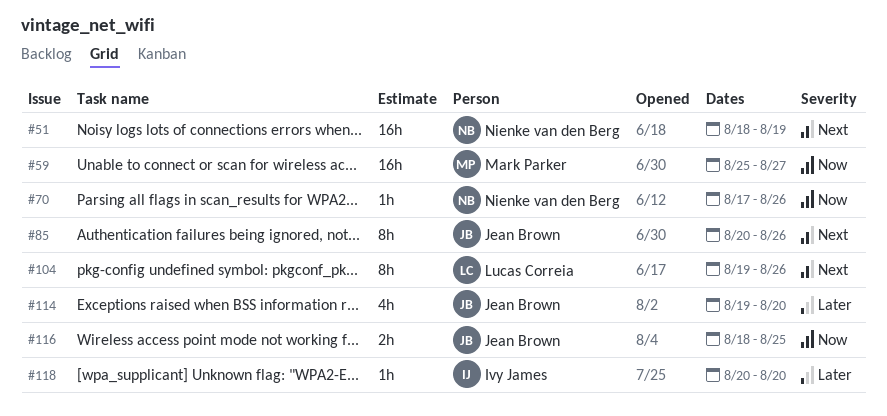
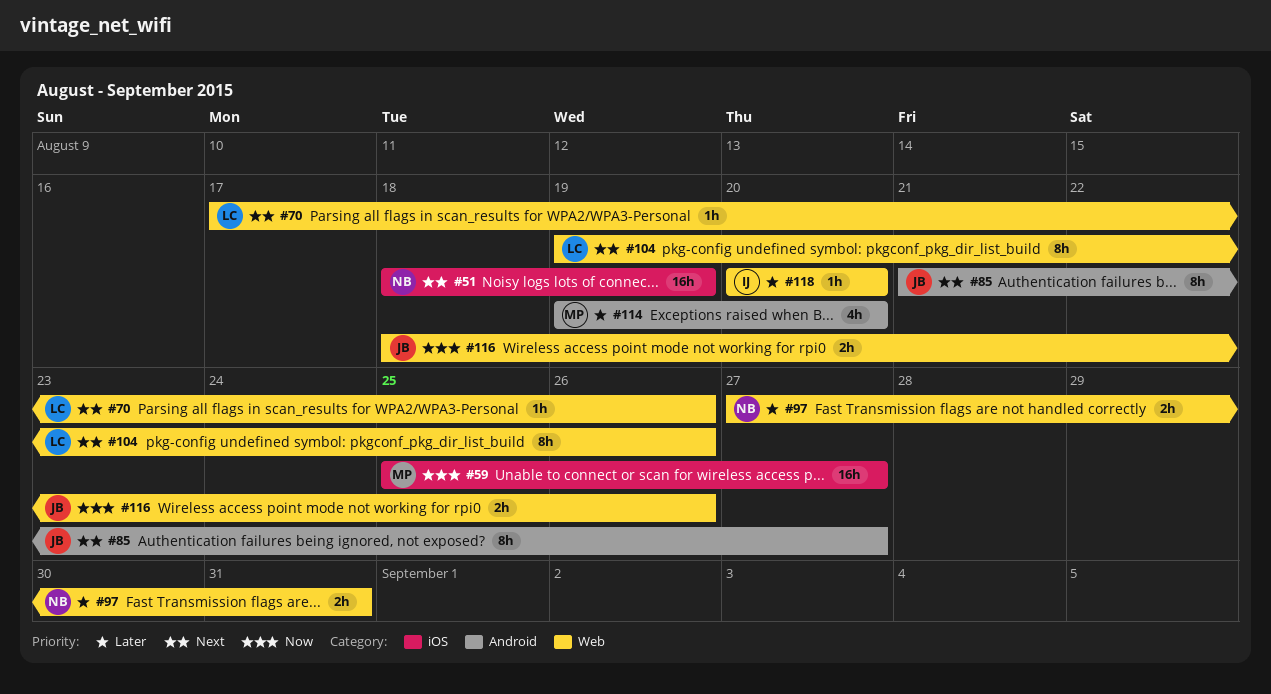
#70, owner: Nienke van den Berg -> Lucas Correia
#70, priority: Now -> Next
#85, start: Aug 20 -> Aug 21
#85, due: Aug 26 -> Aug 27
#97: none -> present
#114, owner: Jean Brown -> Mark Parker
#116, due: Aug 25 -> Aug 26

